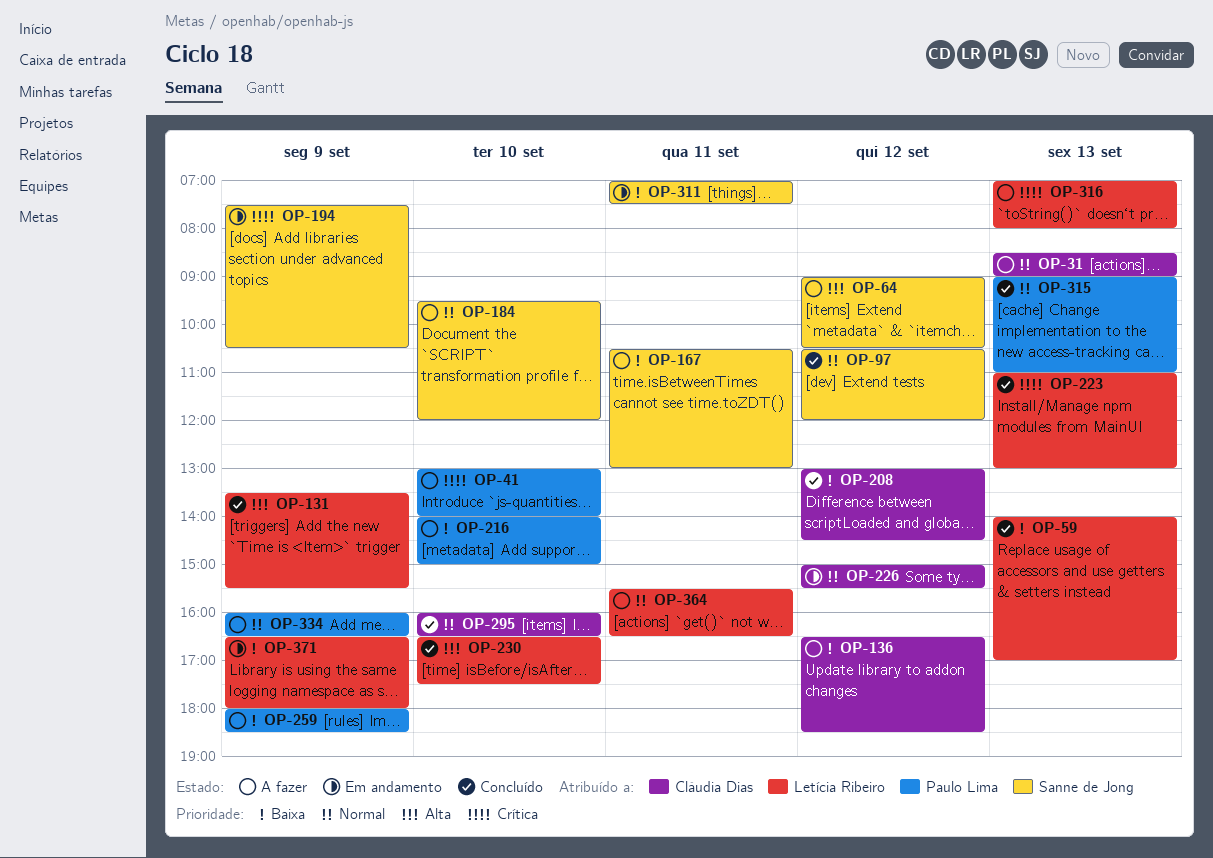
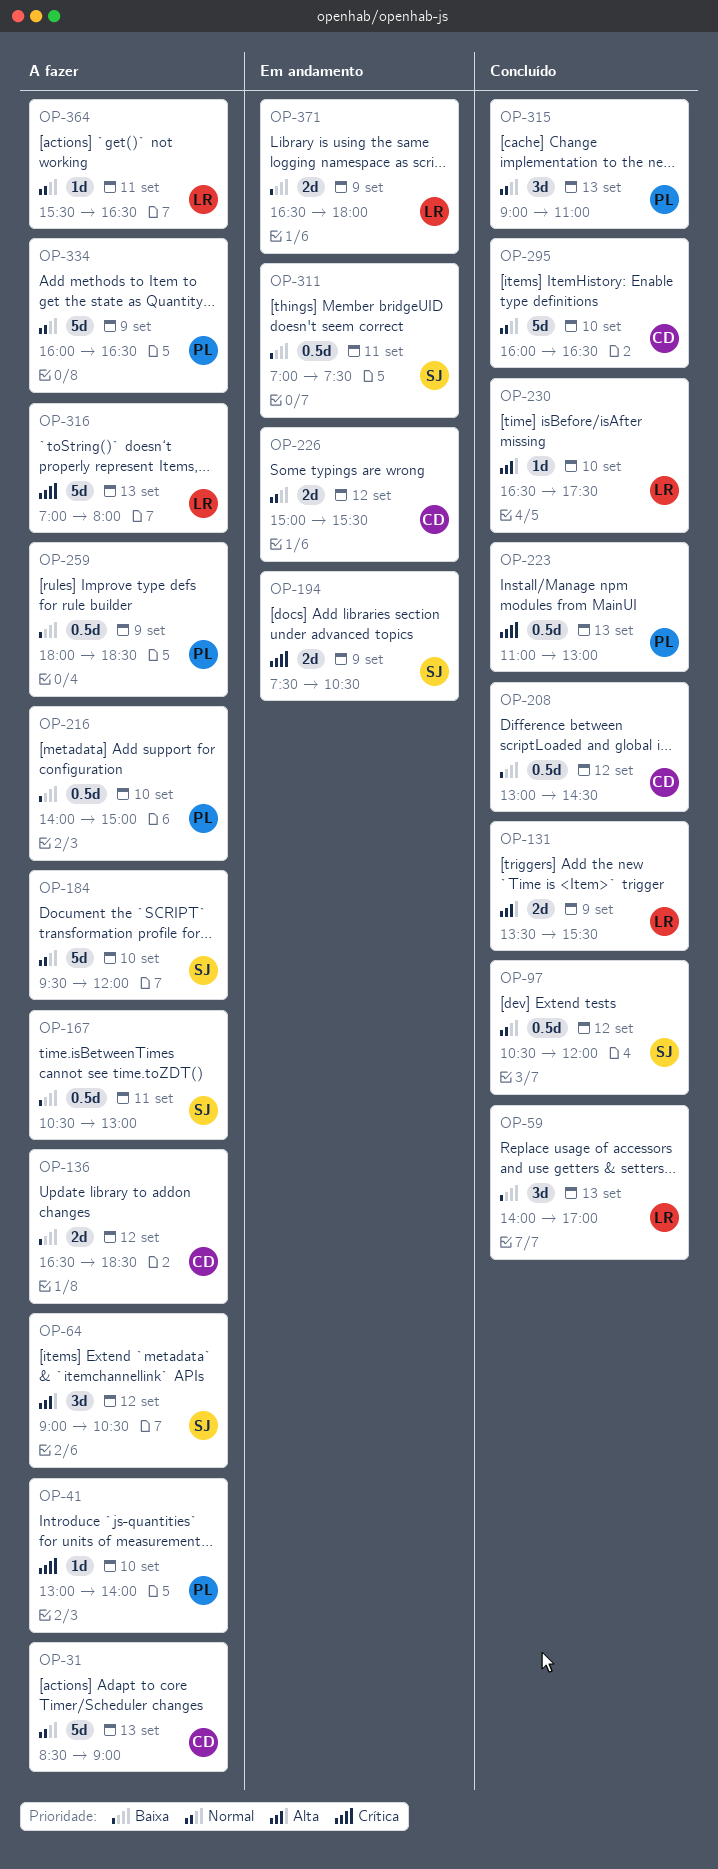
OP-223, owner: Letícia Ribeiro -> Paulo Lima

